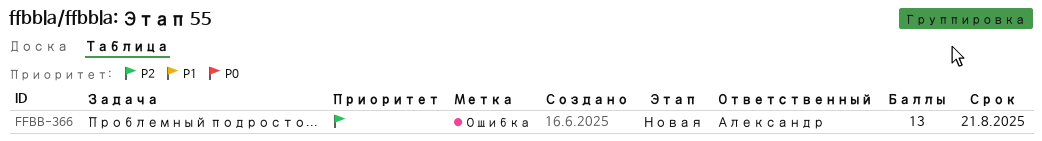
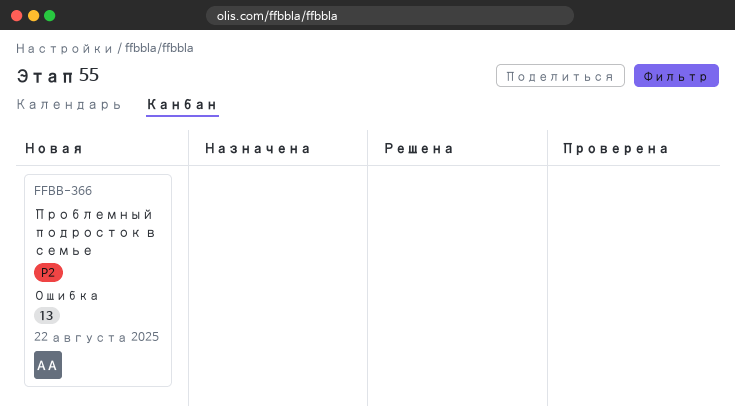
FFBB-366, due: Aug 21 -> Aug 22

